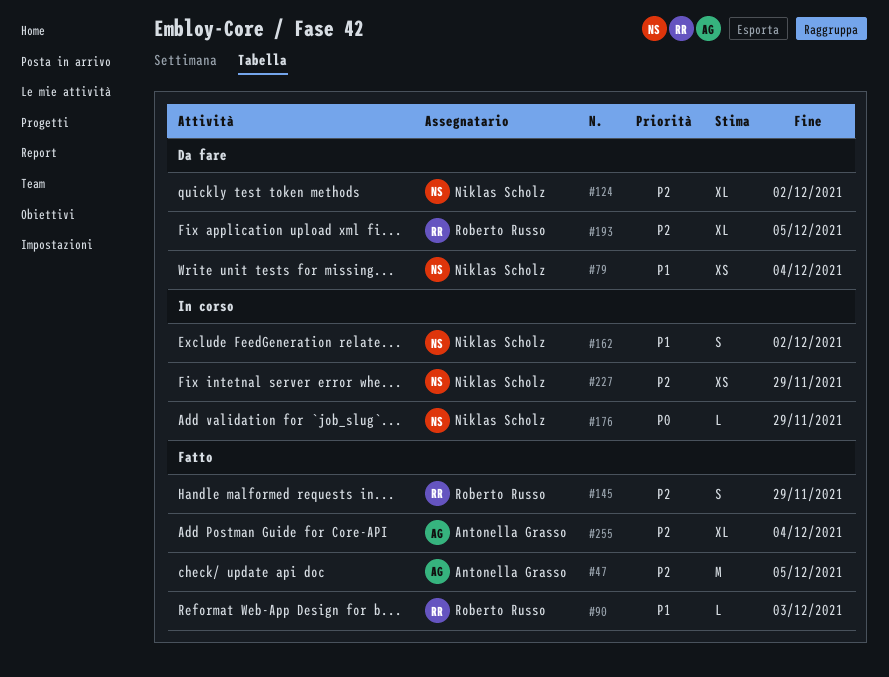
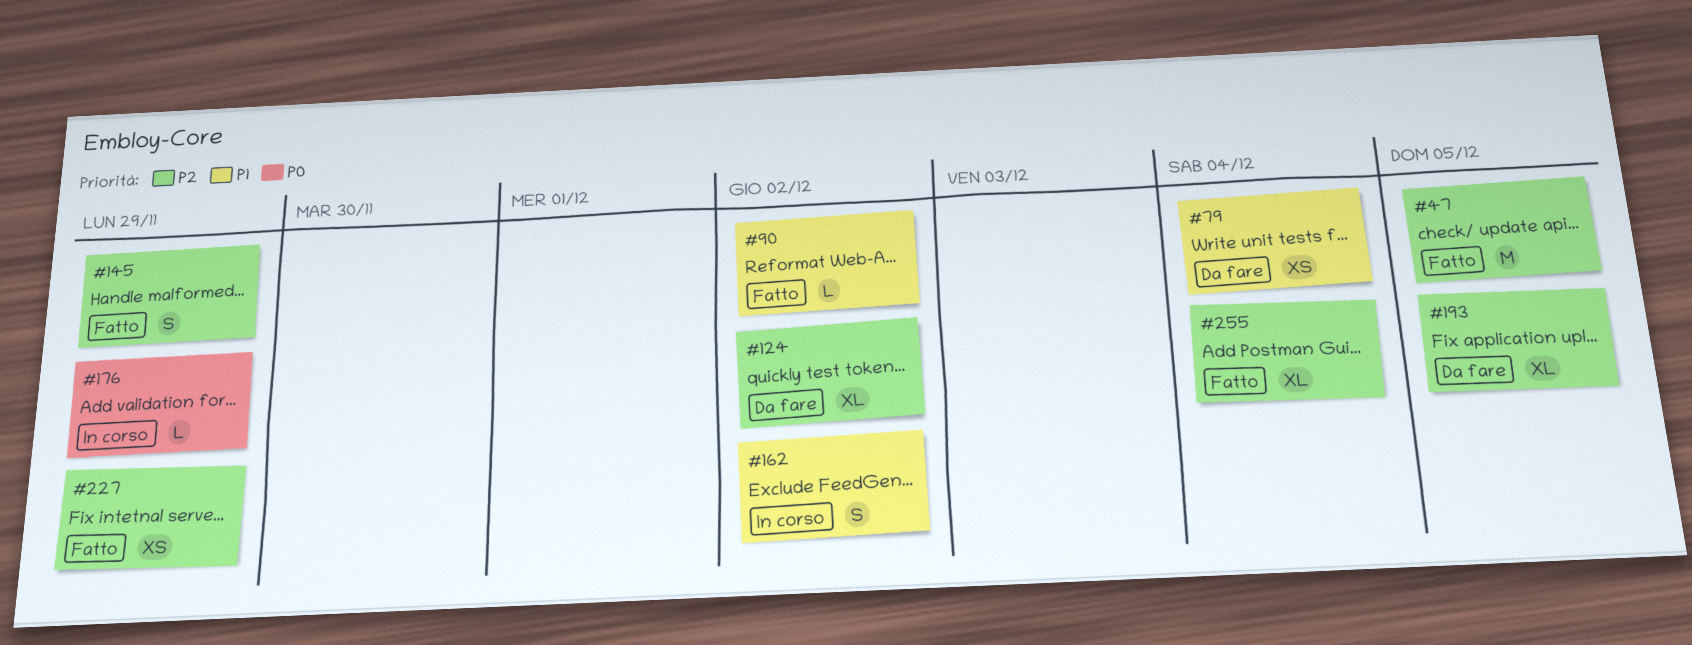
#90, due: Dec 3 -> Dec 2
#227, status: In corso -> Fatto

